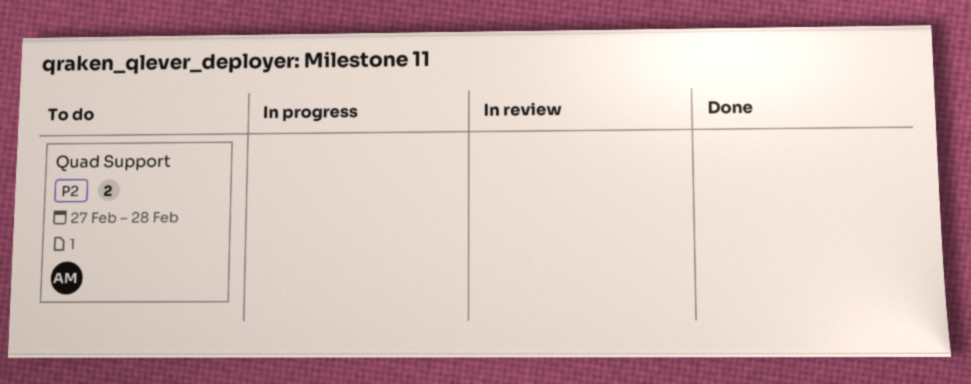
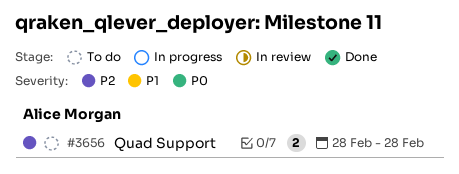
Quad Support, start: Feb 27 -> Feb 28

